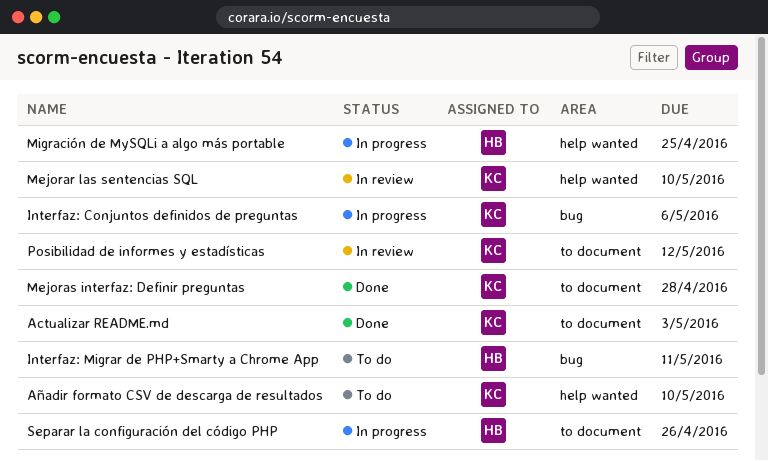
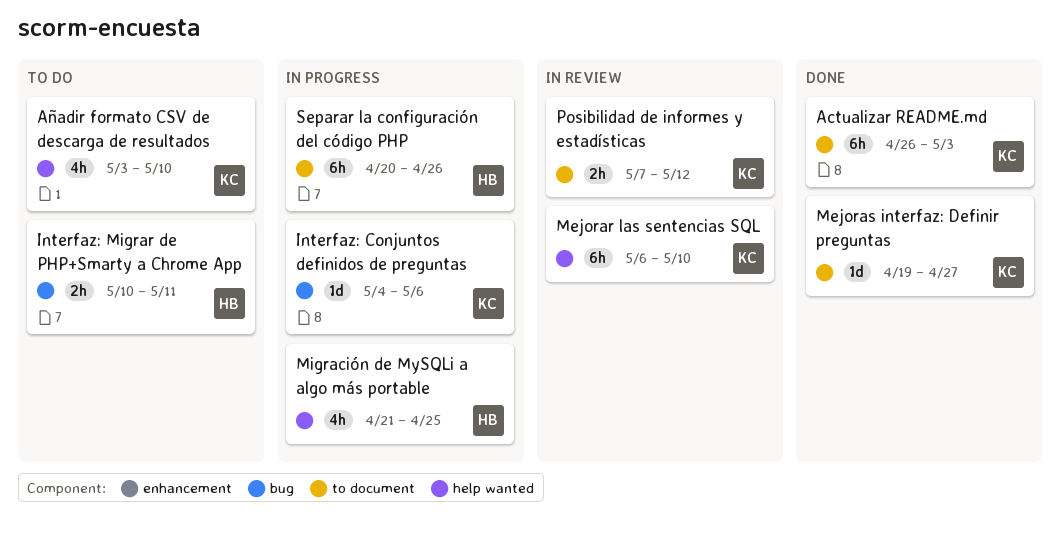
Mejoras interfaz: Definir preguntas, due: Apr 28 -> Apr 27

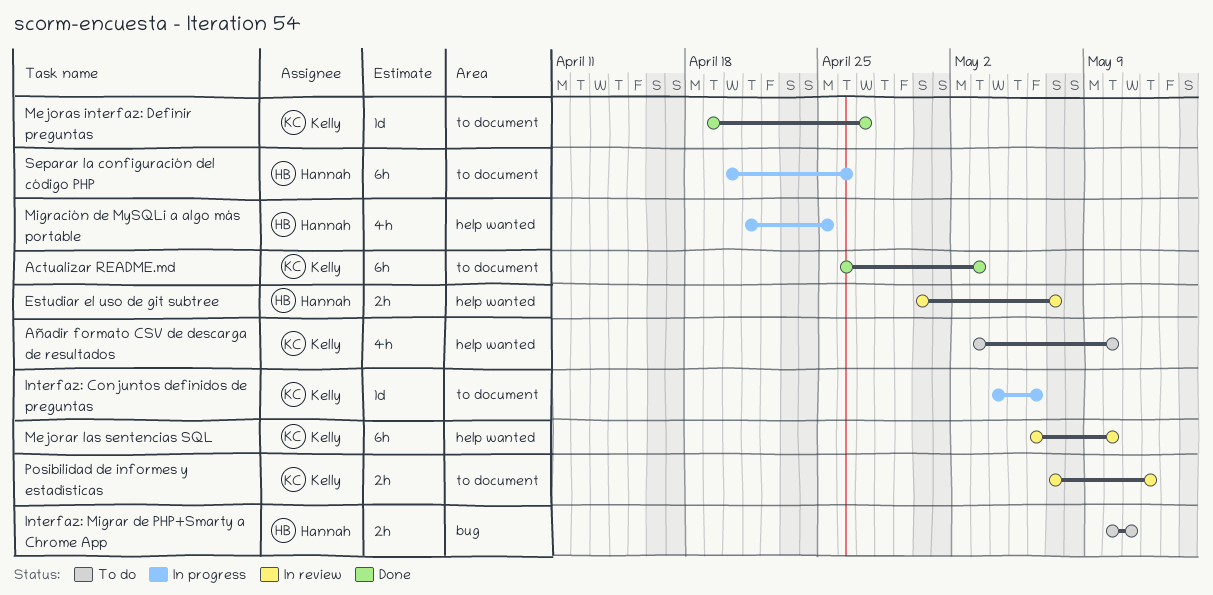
Estudiar el uso de git subtree: none -> present
Interfaz: Conjuntos definidos de preguntas, label: bug -> to document

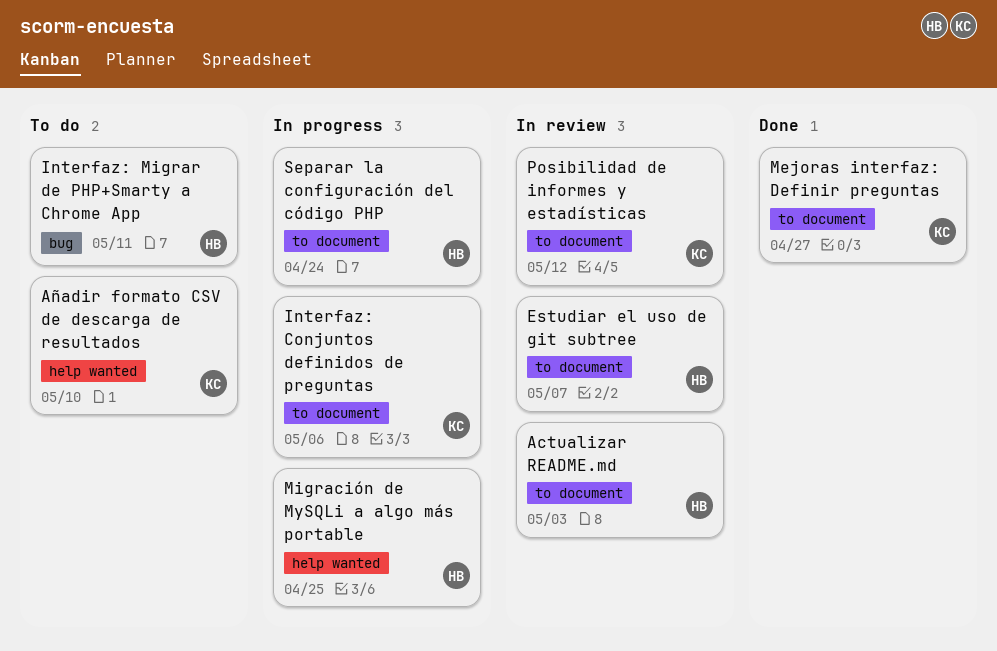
Actualizar README.md, status: Done -> In review
Actualizar README.md, owner: Kelly -> Hannah
Estudiar el uso de git subtree, label: help wanted -> to document
Mejorar las sentencias SQL: present -> none
Separar la configuración del código PHP, due: Apr 26 -> Apr 24

